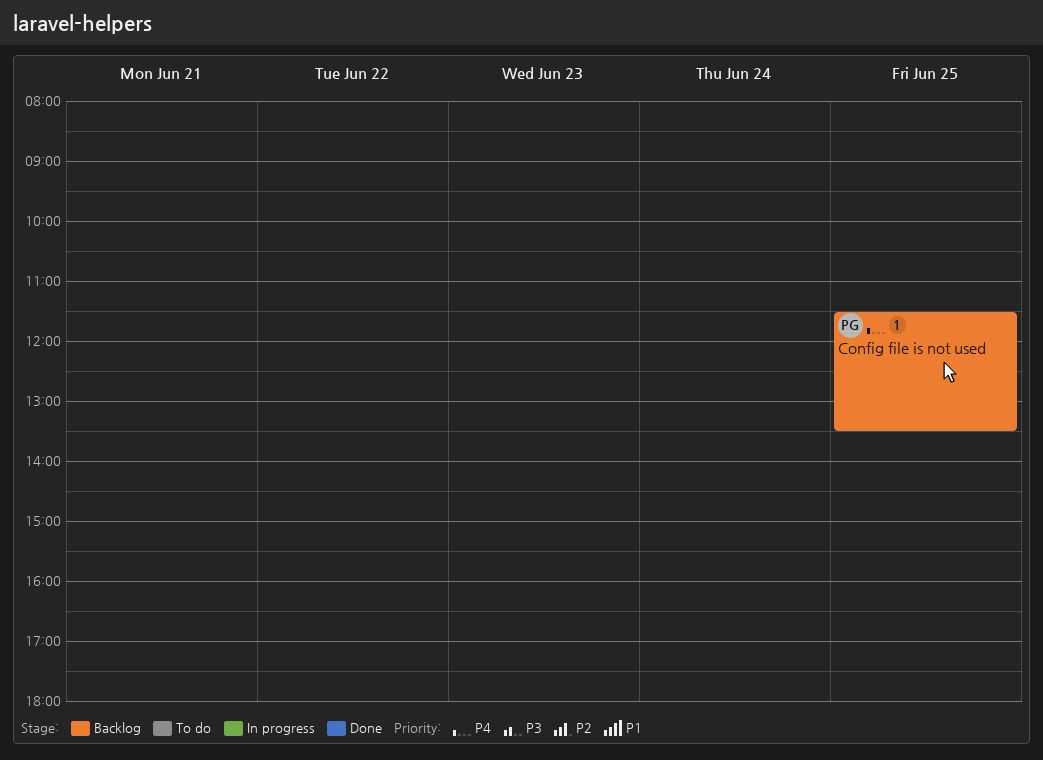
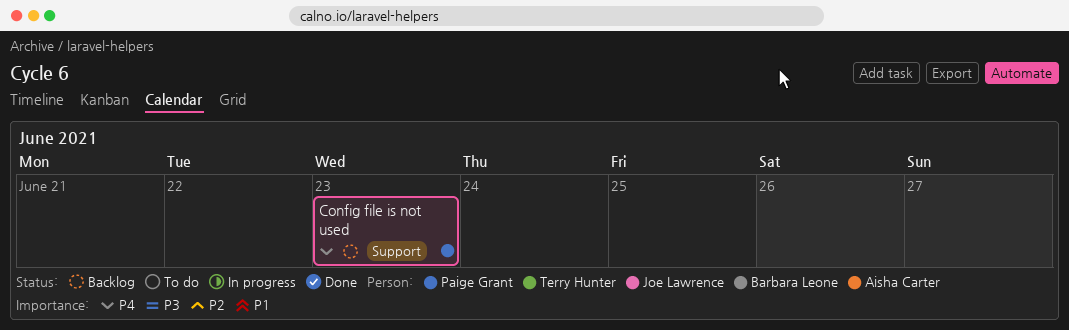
Config file is not used, day: Jun 25 -> Jun 23

